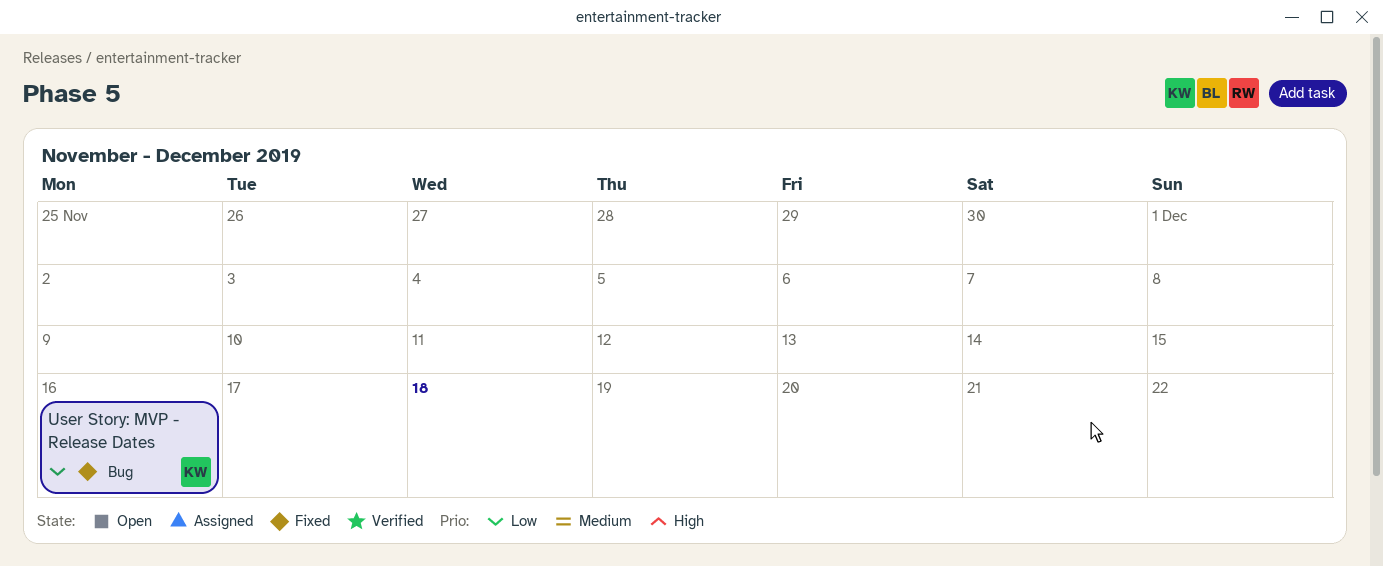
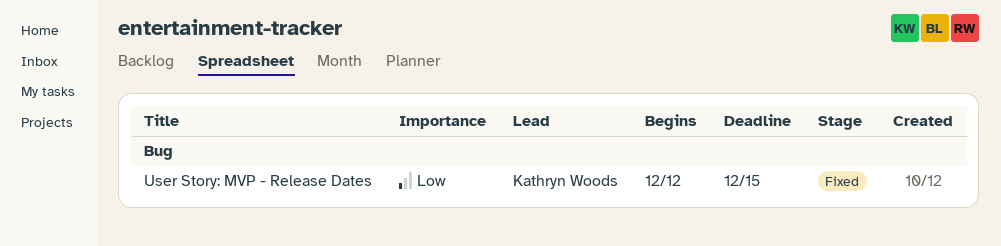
User Story: MVP - Release Dates, due: Dec 16 -> Dec 15

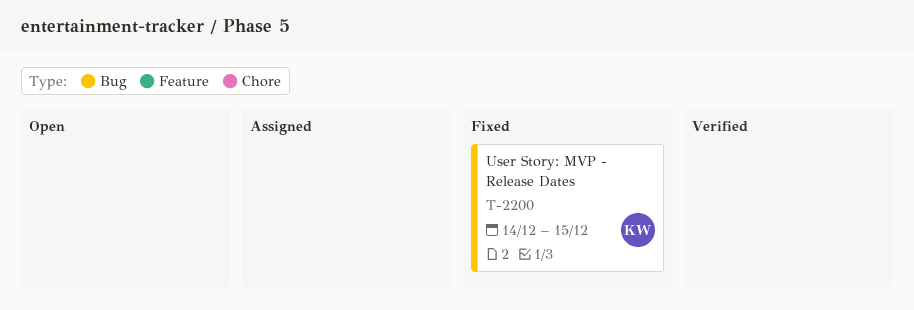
User Story: MVP - Release Dates, start: Dec 12 -> Dec 14

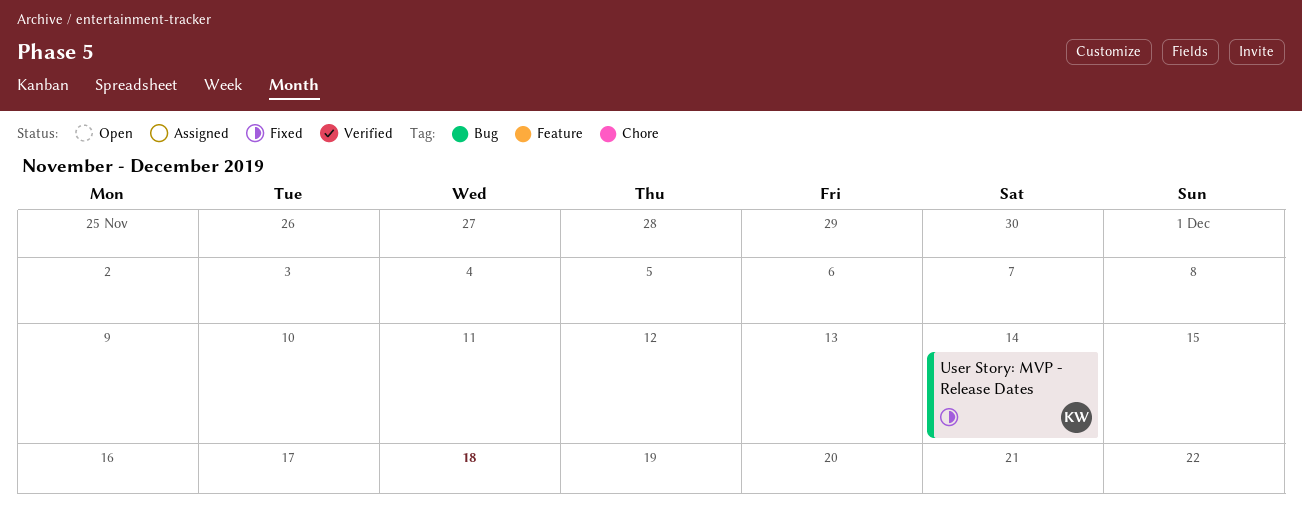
User Story: MVP - Release Dates, due: Dec 15 -> Dec 14

